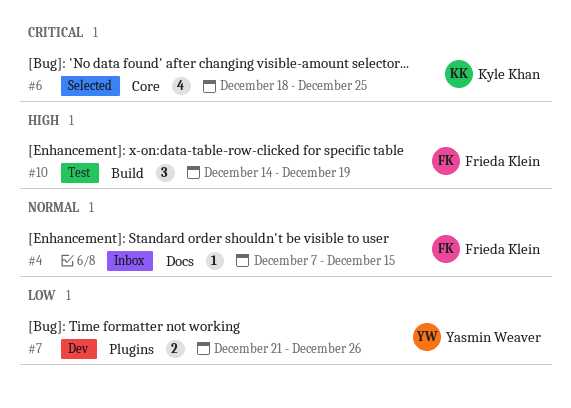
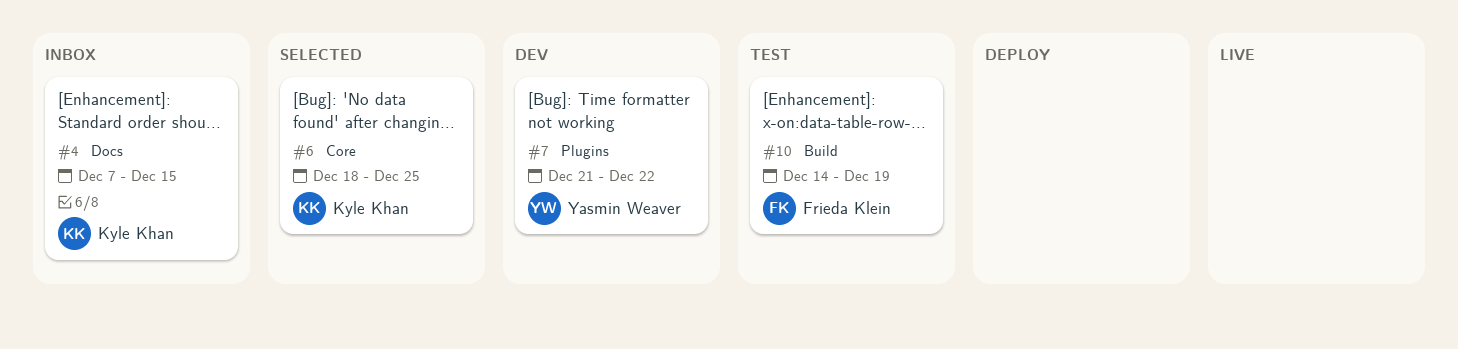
#4, owner: Frieda Klein -> Kyle Khan
#7, due: Dec 26 -> Dec 22

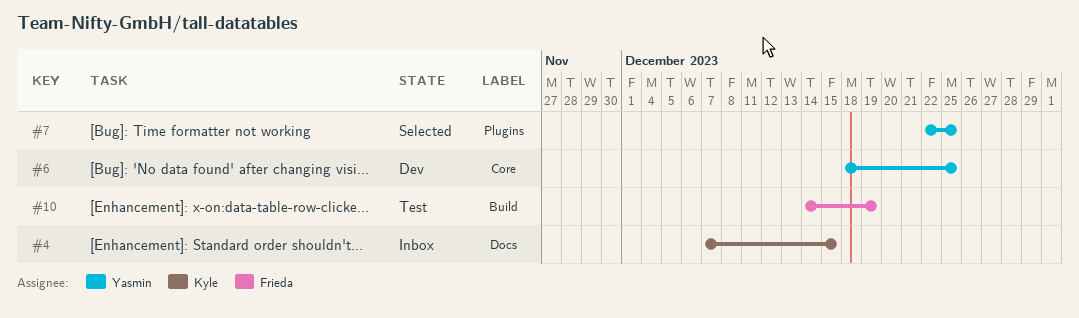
#6, status: Selected -> Dev
#6, owner: Kyle Khan -> Yasmin Weaver
#7, status: Dev -> Selected
#7, start: Dec 21 -> Dec 22
#7, due: Dec 22 -> Dec 25

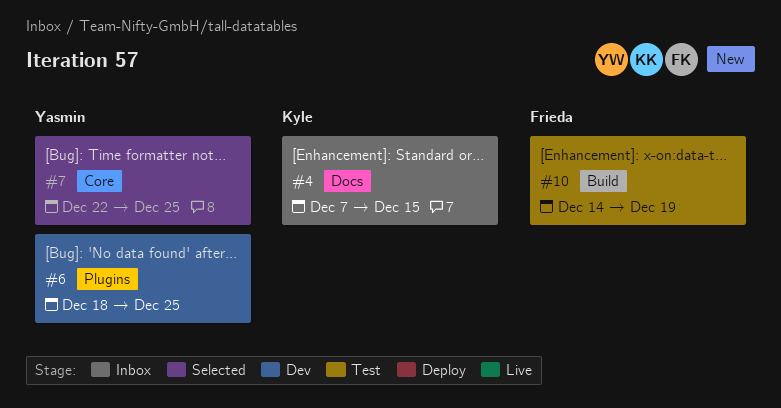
#6, label: Core -> Plugins
#7, label: Plugins -> Core

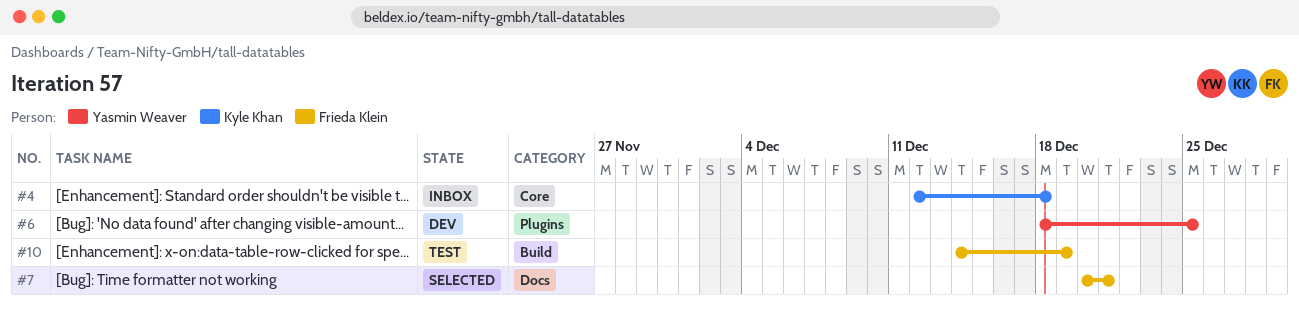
#4, label: Docs -> Core
#4, start: Dec 7 -> Dec 12
#4, due: Dec 15 -> Dec 18
#7, owner: Yasmin Weaver -> Frieda Klein
#7, label: Core -> Docs
#7, start: Dec 22 -> Dec 20
#7, due: Dec 25 -> Dec 21

